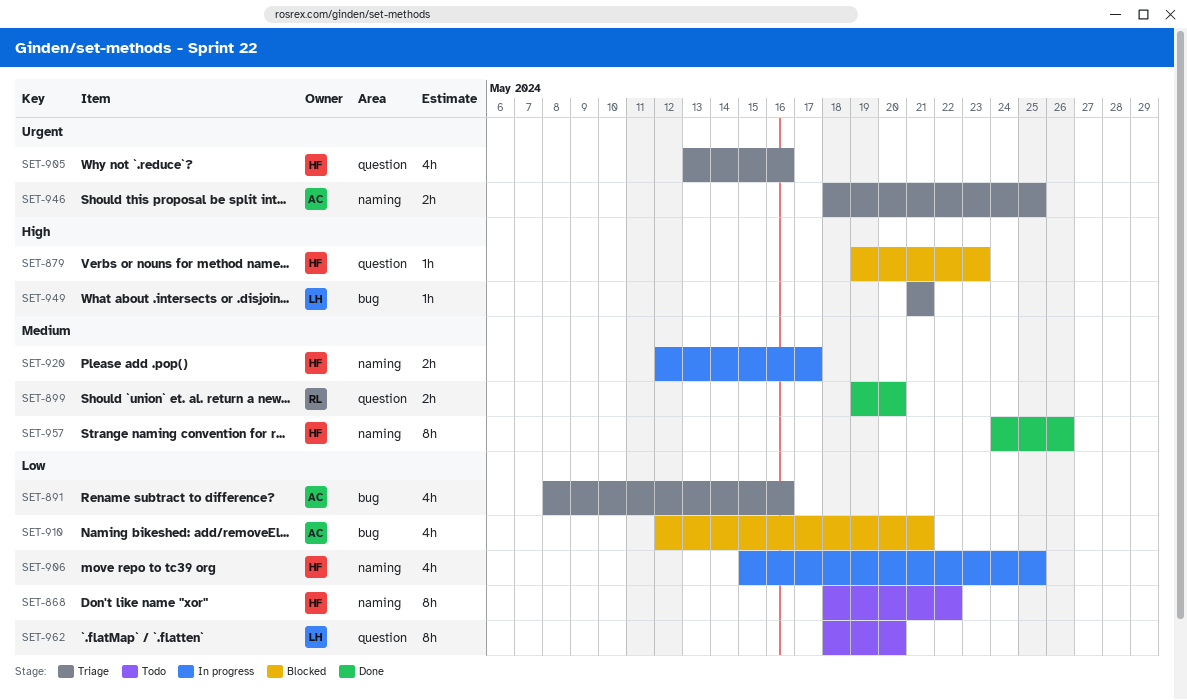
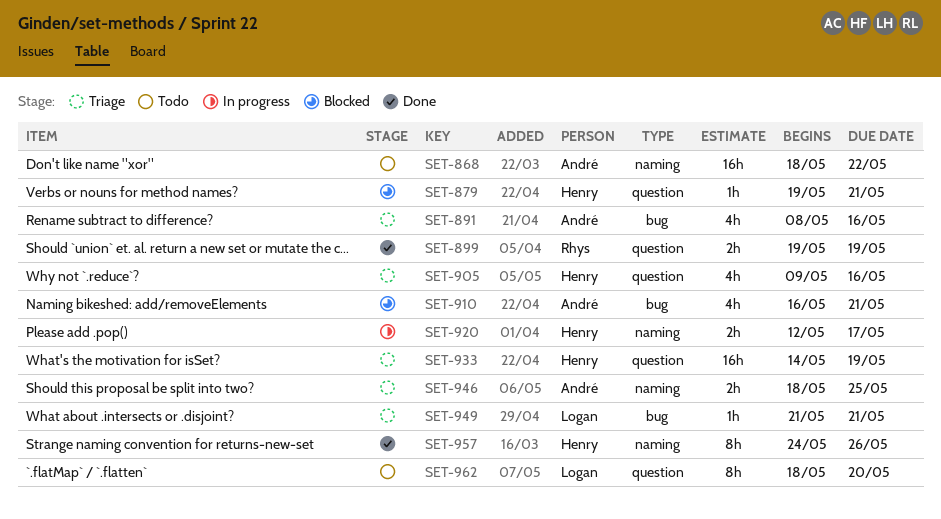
SET-868, owner: Henry -> André
SET-868, estimate: 8h -> 16h
SET-879, due: May 23 -> May 21
SET-899, due: May 20 -> May 19
SET-905, start: May 13 -> May 9
SET-906: present -> none
SET-910, start: May 12 -> May 16
SET-933: none -> present

